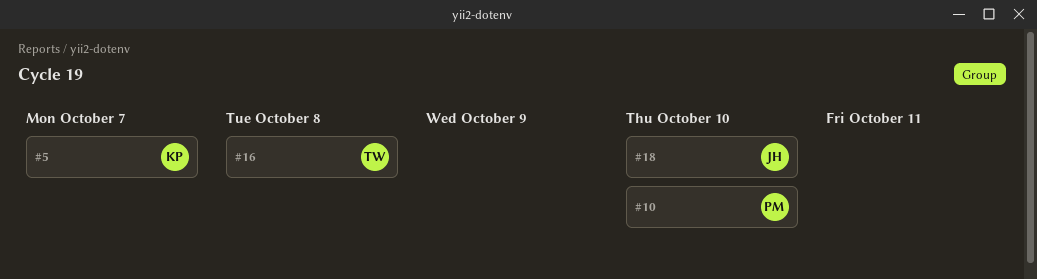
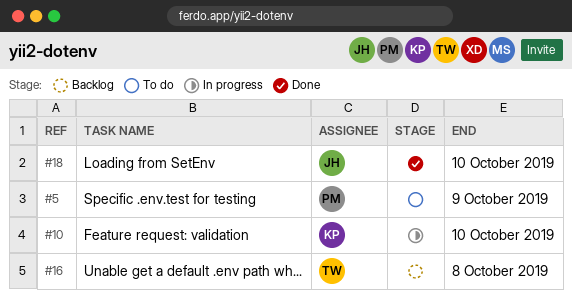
#5, owner: KP -> PM
#5, due: Oct 7 -> Oct 9
#10, owner: PM -> KP

